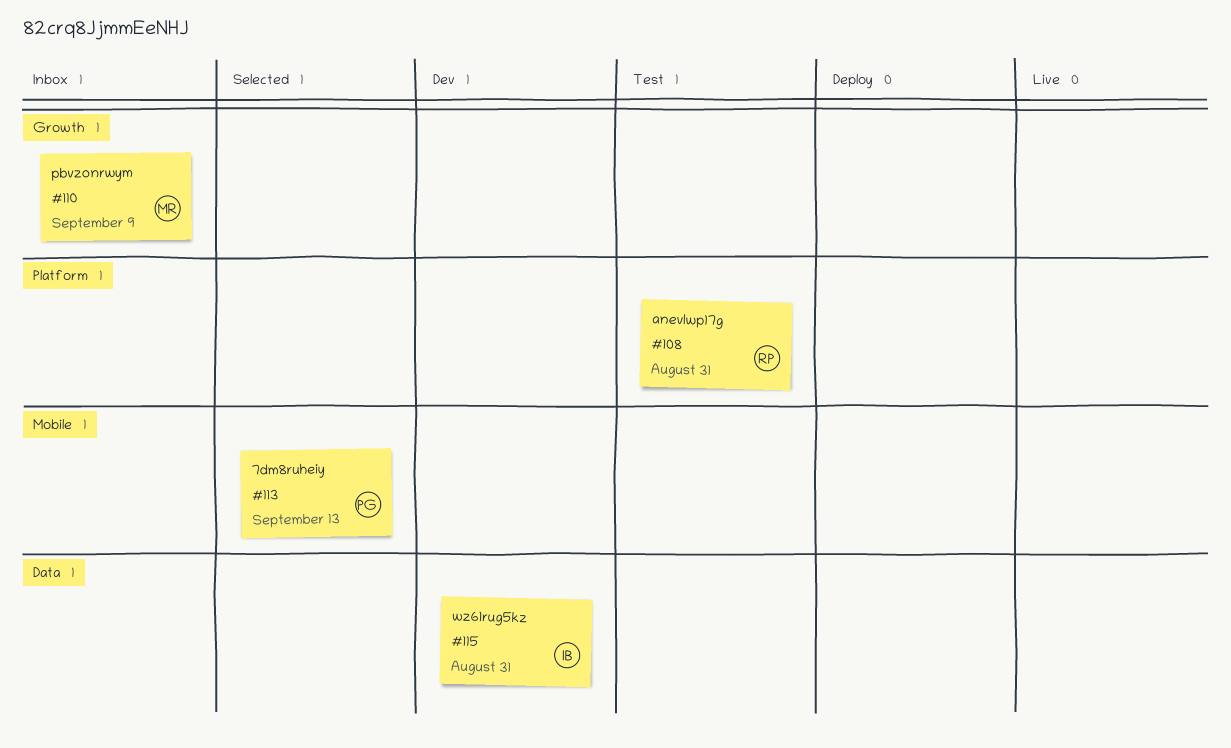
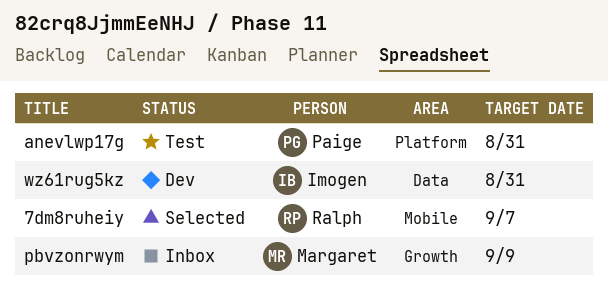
7dm8ruheiy, owner: Paige -> Ralph
7dm8ruheiy, due: Sep 13 -> Sep 7
anevlwp17g, owner: Ralph -> Paige

